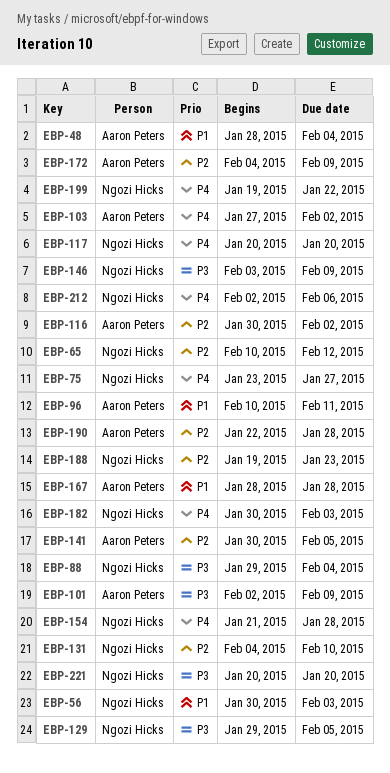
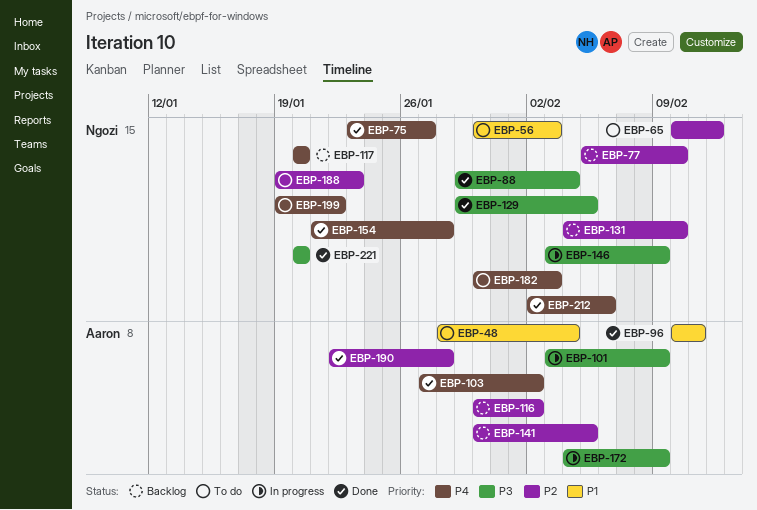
EBP-77: none -> present
EBP-101, start: Feb 2 -> Feb 3
EBP-167: present -> none
EBP-172, priority: P2 -> P3

